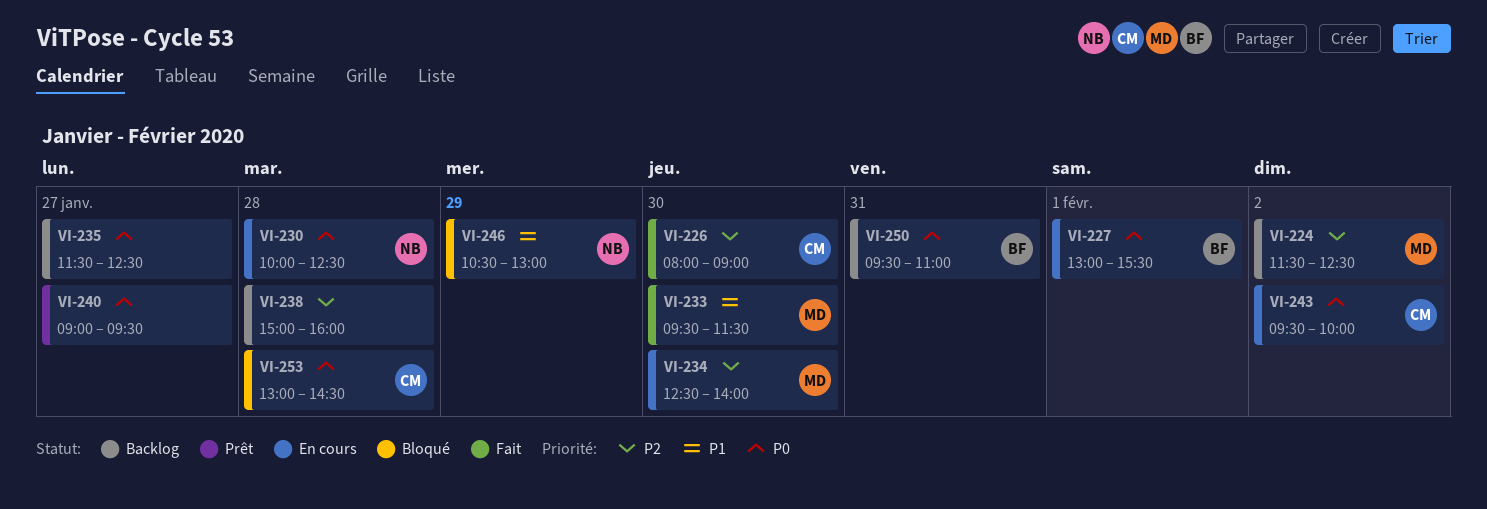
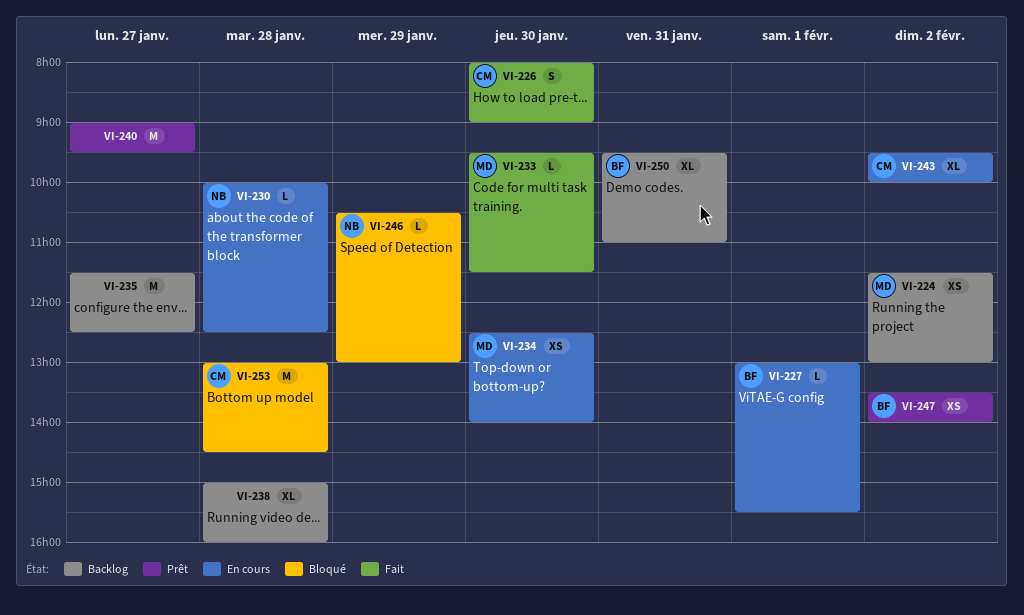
VI-224, ends: 12:30 -> 13:00
VI-247: none -> present

